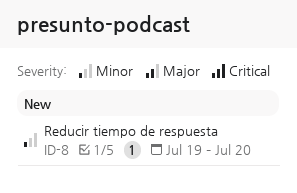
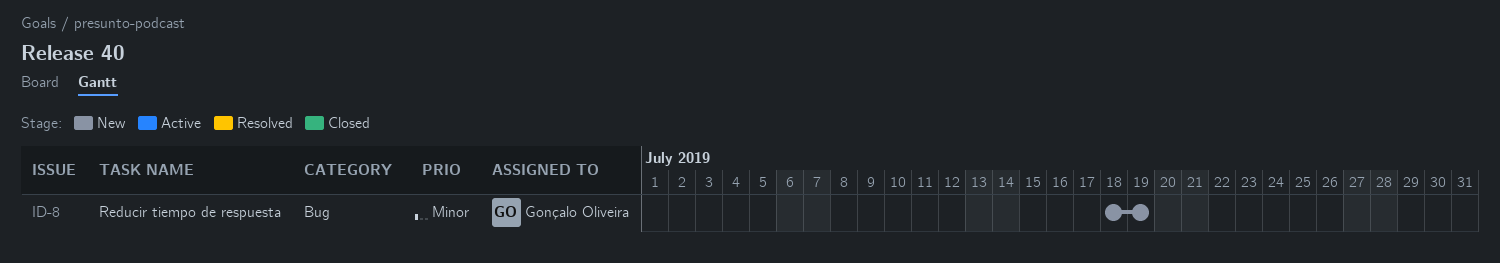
ID-8, start: Jul 19 -> Jul 18
ID-8, due: Jul 20 -> Jul 19

